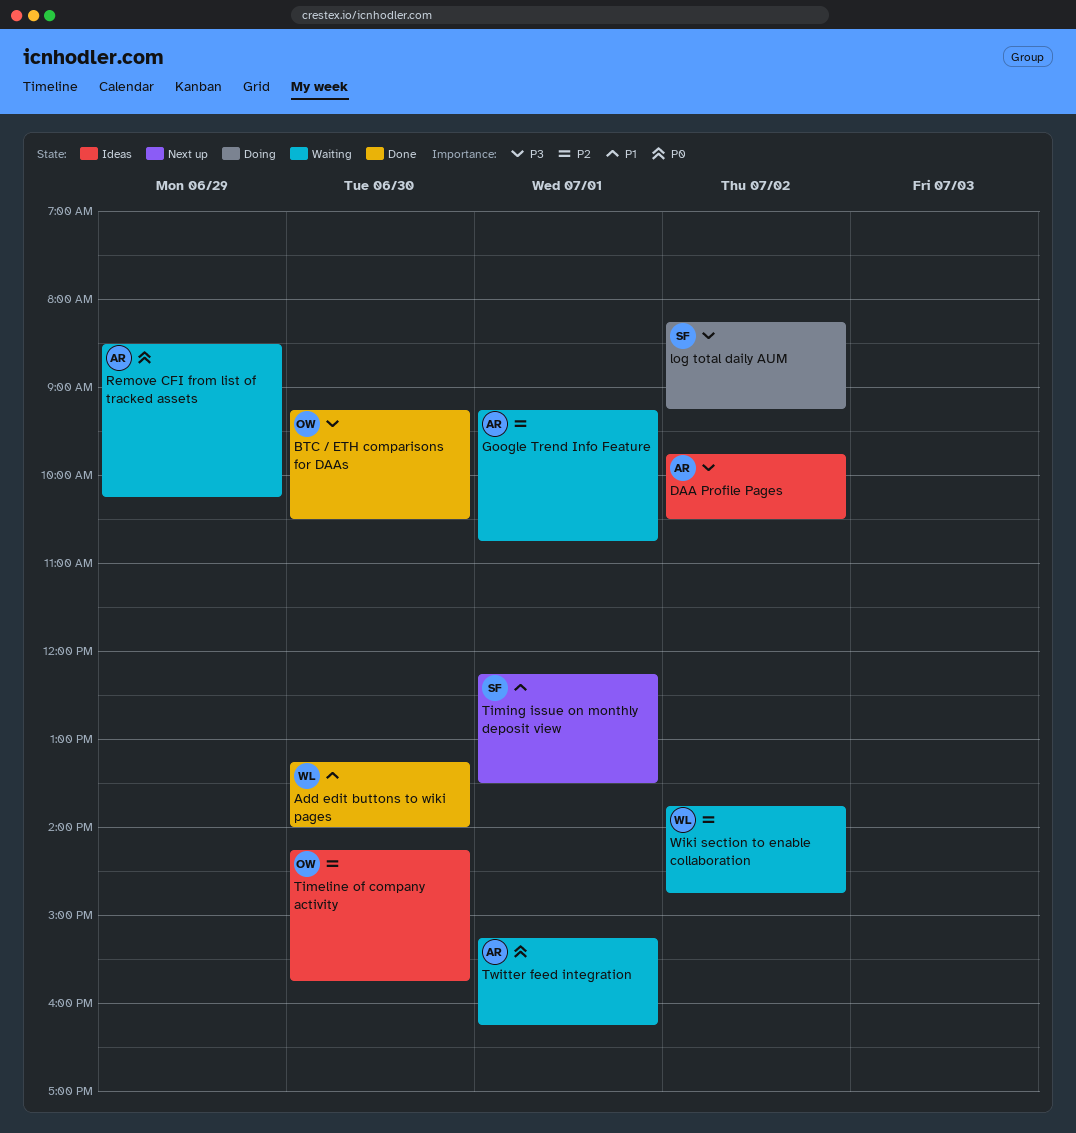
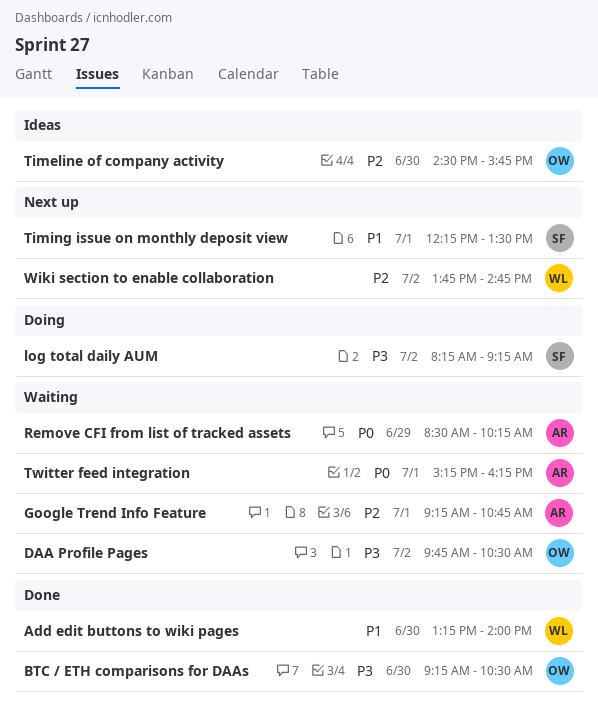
DAA Profile Pages, status: Ideas -> Waiting
DAA Profile Pages, owner: AR -> OW
Timeline of company activity, begins: 14:15 -> 14:30
Wiki section to enable collaboration, status: Waiting -> Next up

